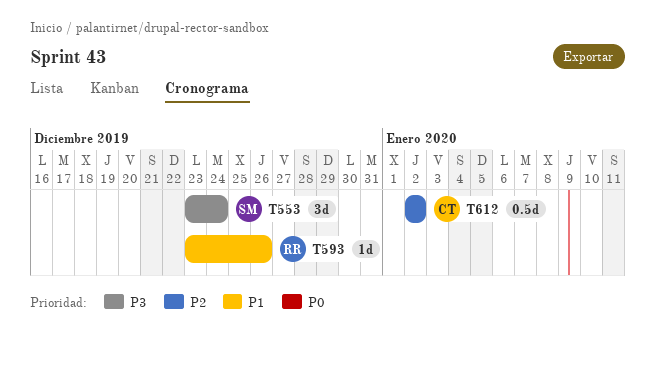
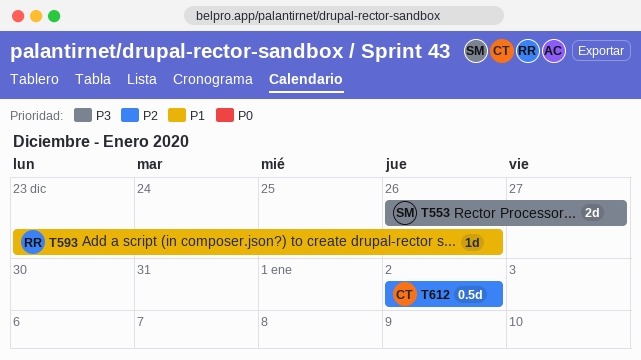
T553, estimate: 3d -> 2d
T553, start: Dec 23 -> Dec 26
T553, due: Dec 24 -> Dec 27

